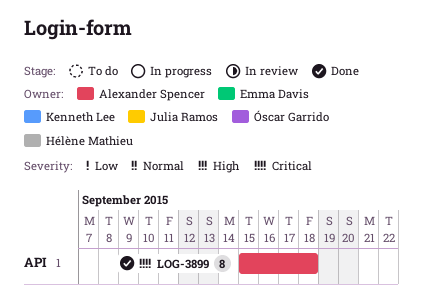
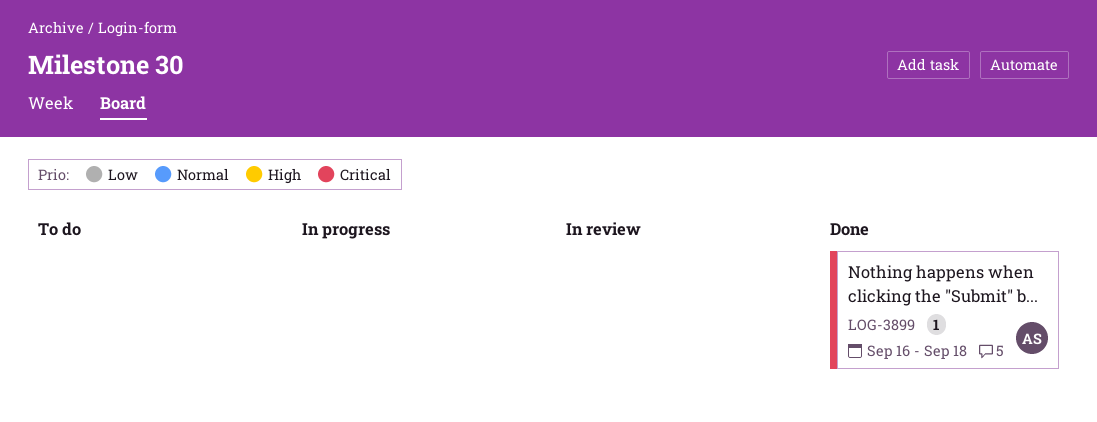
LOG-3899, estimate: 8 -> 1
LOG-3899, start: Sep 15 -> Sep 16

